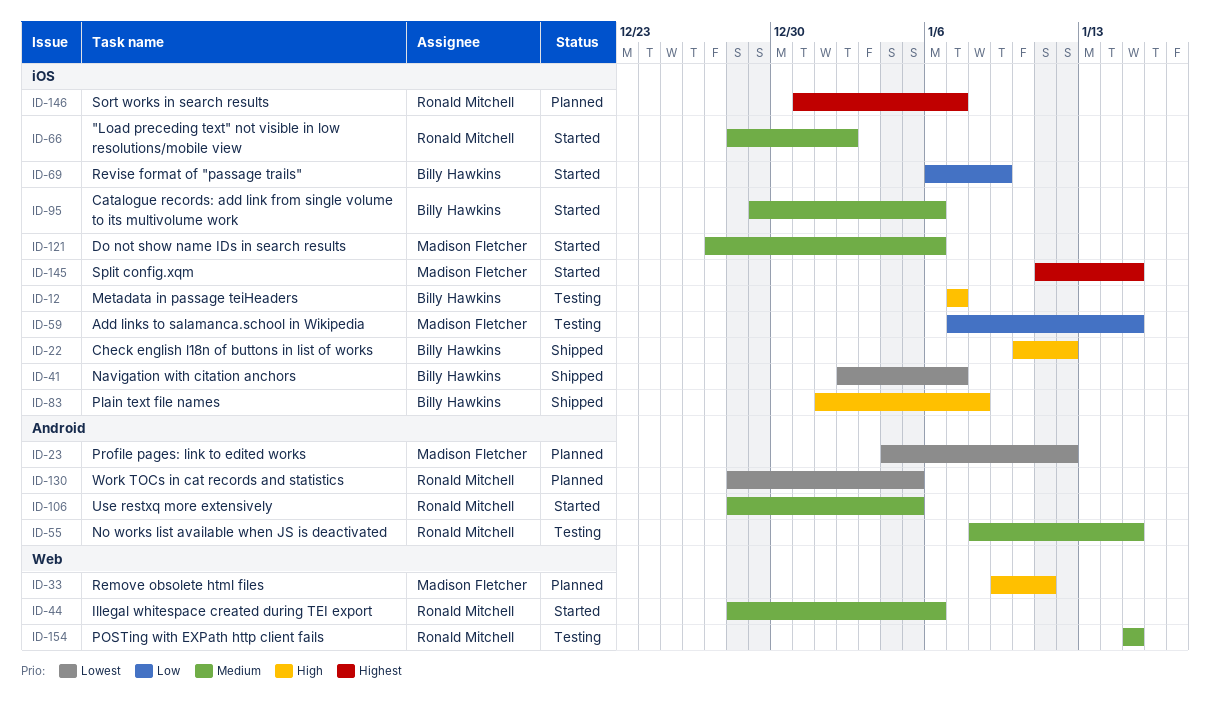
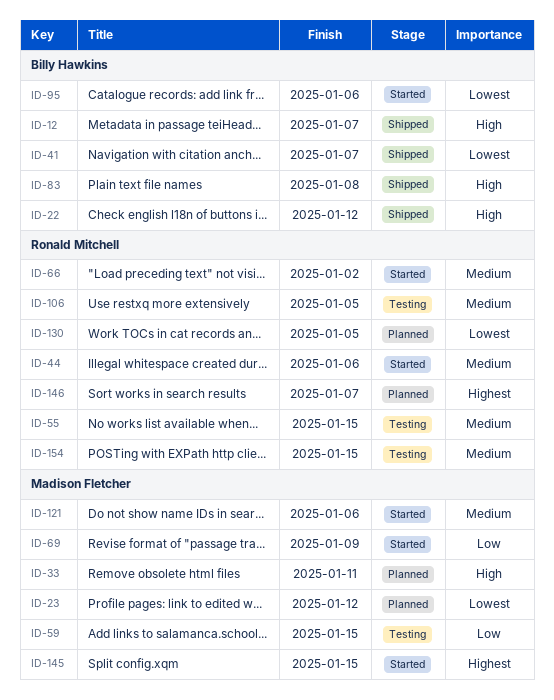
ID-12, status: Testing -> Shipped
ID-69, owner: Billy Hawkins -> Madison Fletcher
ID-95, priority: Medium -> Lowest
ID-106, status: Started -> Testing

